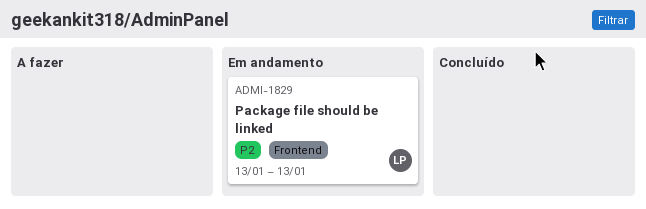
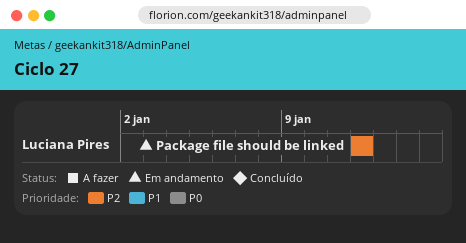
Package file should be linked, start: Jan 13 -> Jan 12
Package file should be linked, due: Jan 13 -> Jan 12

